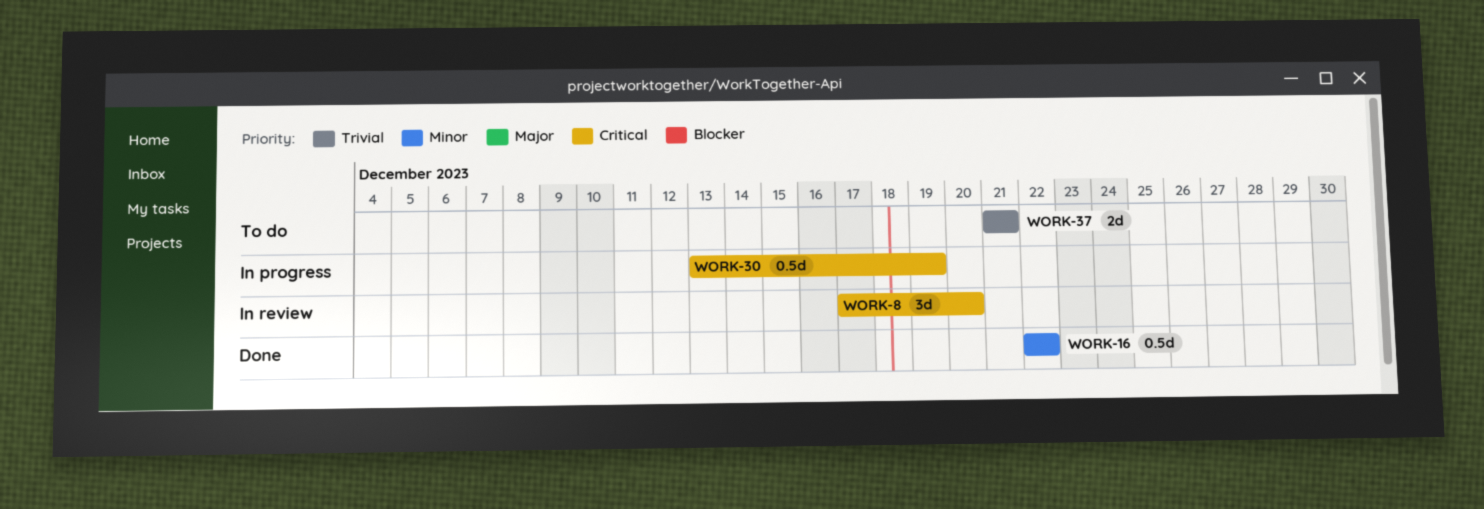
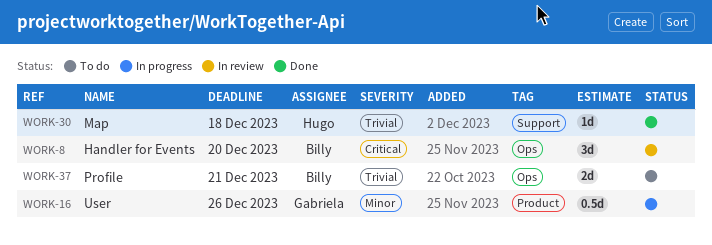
WORK-16, status: Done -> In progress
WORK-16, due: Dec 22 -> Dec 26
WORK-30, status: In progress -> Done
WORK-30, priority: Critical -> Trivial
WORK-30, estimate: 0.5d -> 1d
WORK-30, due: Dec 19 -> Dec 18

